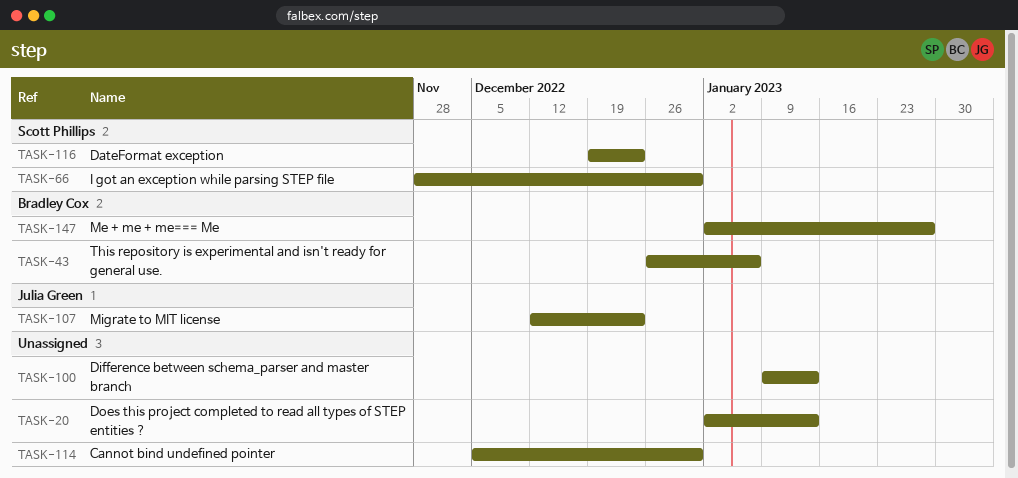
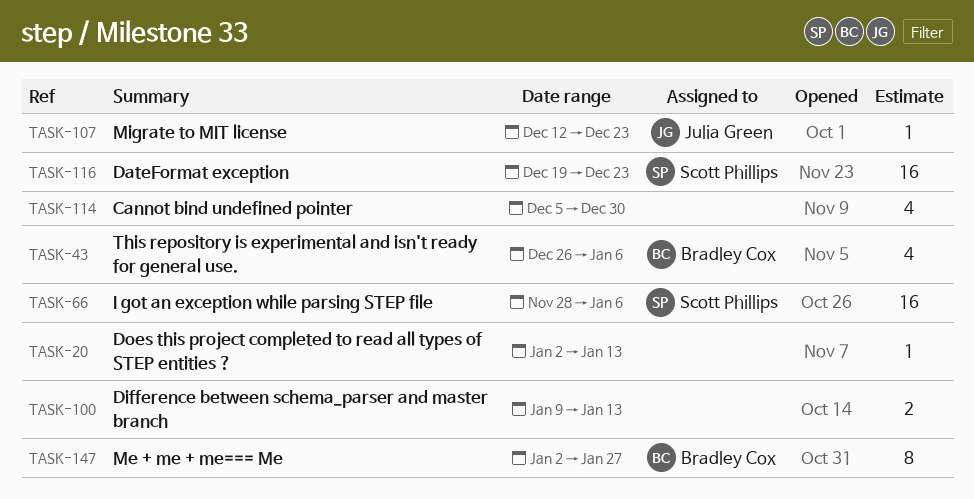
TASK-66, due: Dec 30 -> Jan 6

